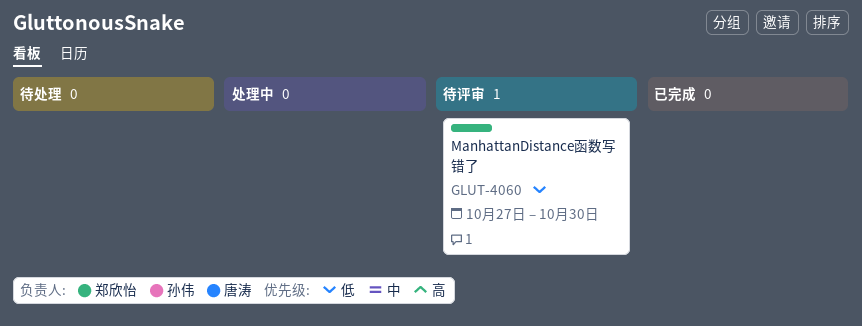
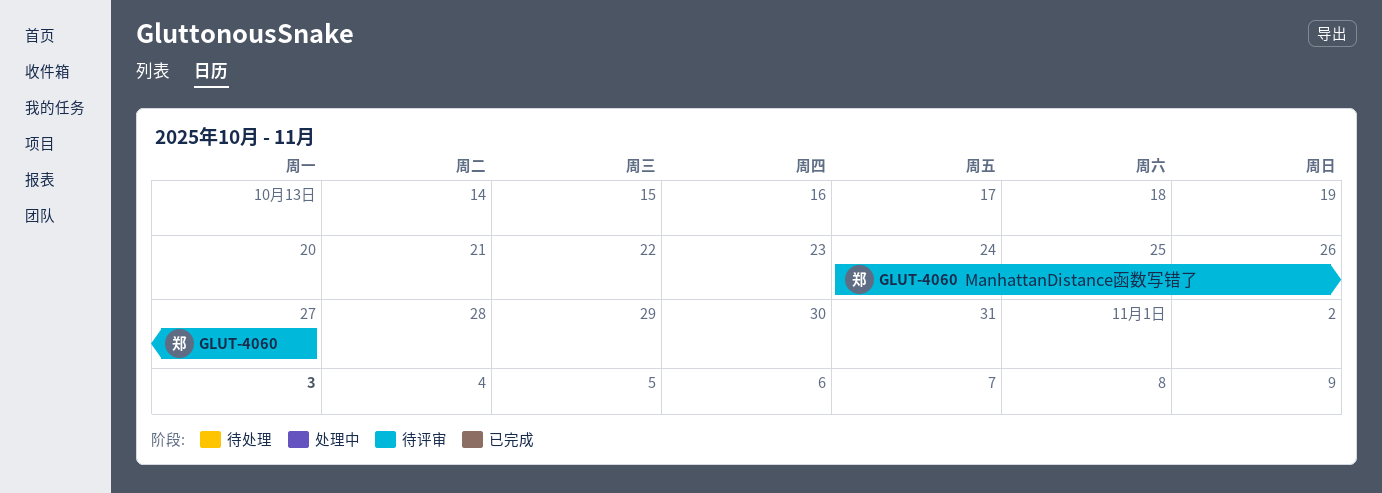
GLUT-4060, start: Oct 27 -> Oct 24
GLUT-4060, due: Oct 30 -> Oct 27

